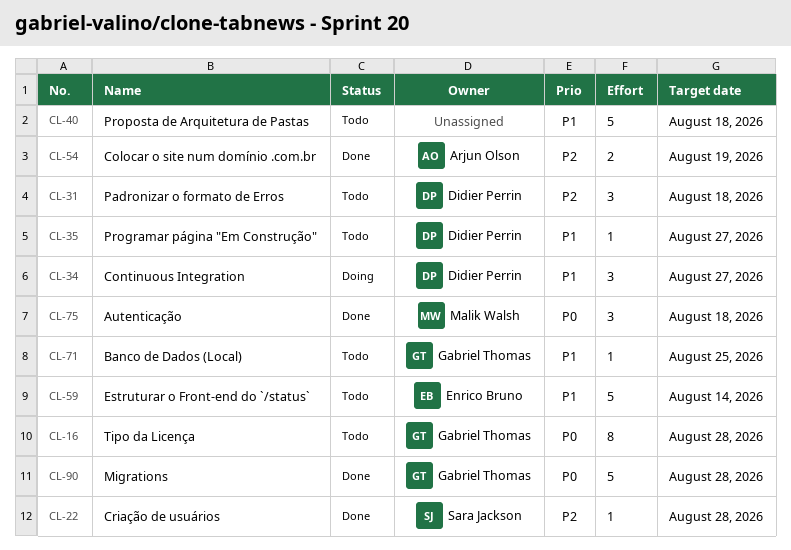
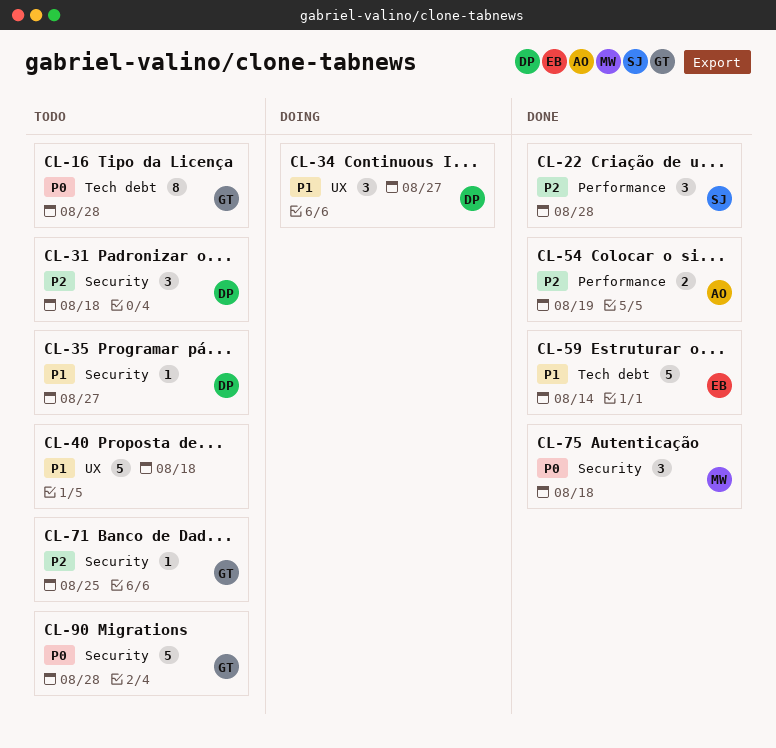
CL-22, estimate: 1 -> 3
CL-59, status: Todo -> Done
CL-71, priority: P1 -> P2
CL-90, status: Done -> Todo

